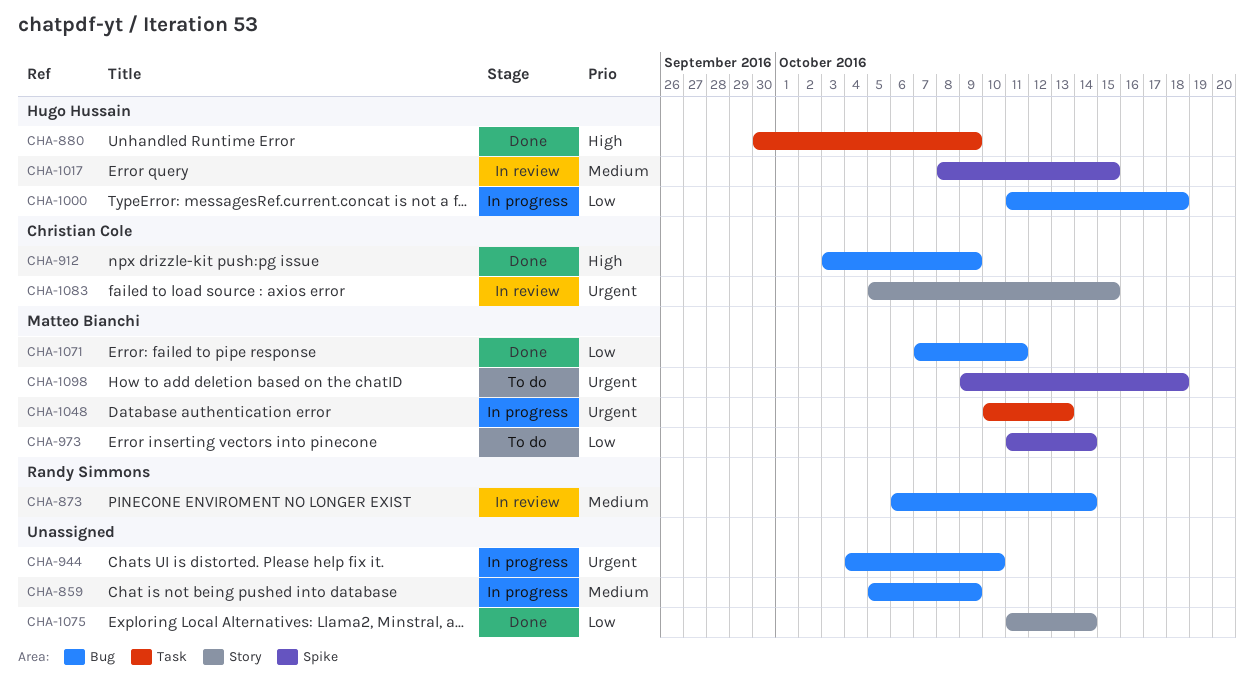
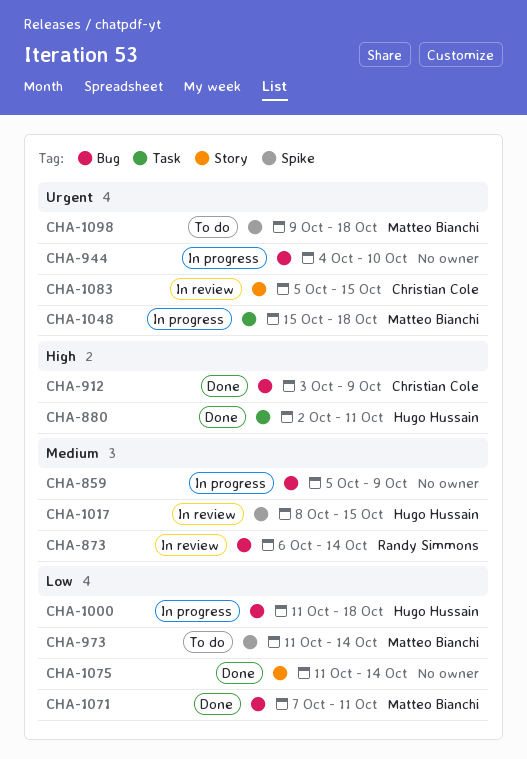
CHA-880, start: Sep 30 -> Oct 2
CHA-880, due: Oct 9 -> Oct 11
CHA-1048, start: Oct 10 -> Oct 15
CHA-1048, due: Oct 13 -> Oct 18

